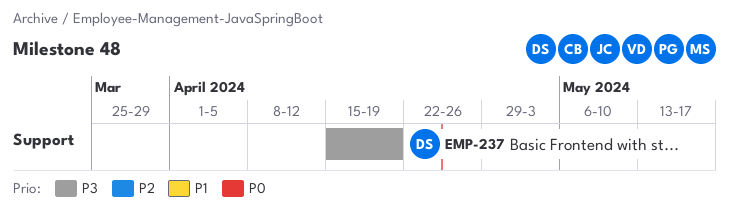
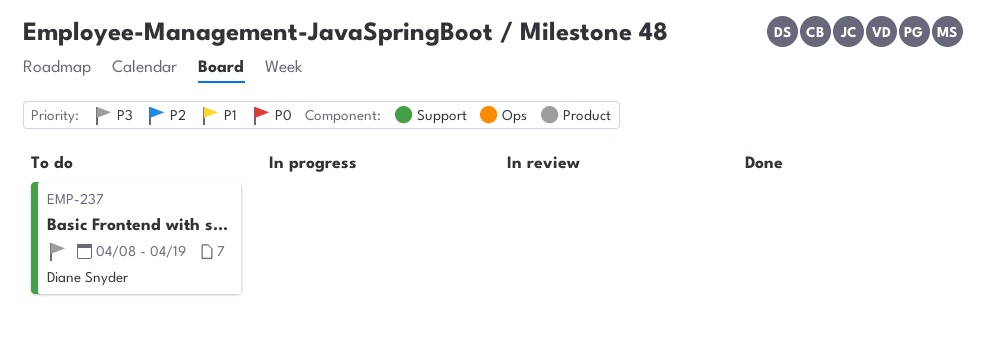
EMP-237, start: Apr 15 -> Apr 8

